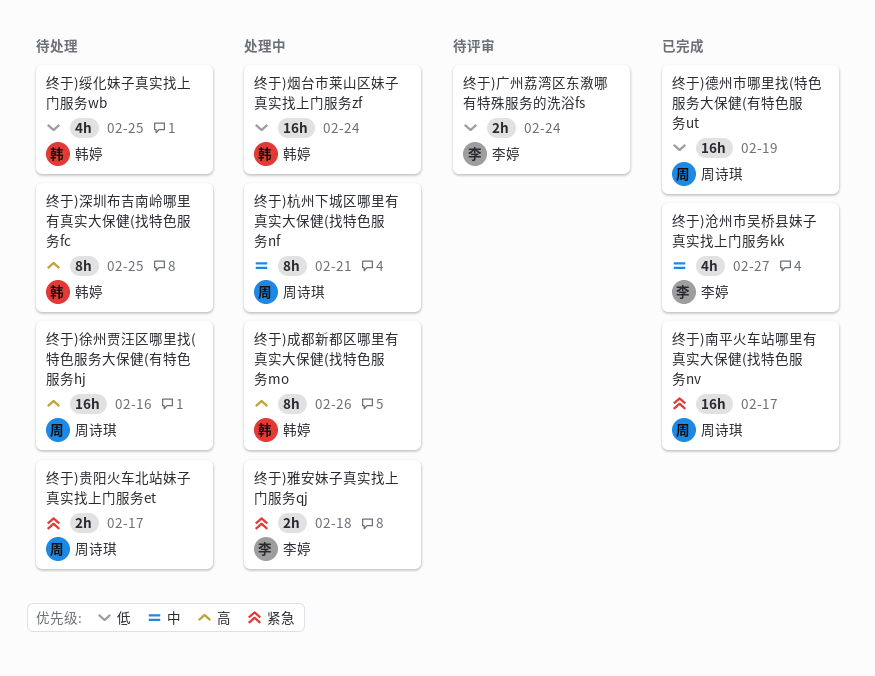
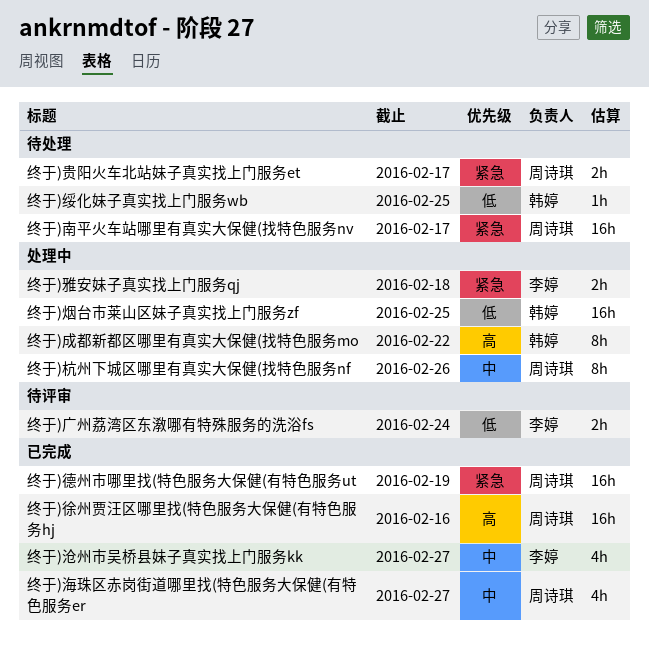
终于)南平火车站哪里有真实大保健(找特色服务nv, status: 已完成 -> 待处理
终于)徐州贾汪区哪里找(特色服务大保健(有特色服务hj, status: 待处理 -> 已完成
终于)德州市哪里找(特色服务大保健(有特色服务ut, priority: 低 -> 紧急
终于)成都新都区哪里有真实大保健(找特色服务mo, due: Feb 26 -> Feb 22
终于)杭州下城区哪里有真实大保健(找特色服务nf, due: Feb 21 -> Feb 26
终于)海珠区赤岗街道哪里找(特色服务大保健(有特色服务er: none -> present
终于)深圳布吉南岭哪里有真实大保健(找特色服务fc: present -> none
终于)烟台市莱山区妹子真实找上门服务zf, due: Feb 24 -> Feb 25
终于)绥化妹子真实找上门服务wb, estimate: 4h -> 1h

